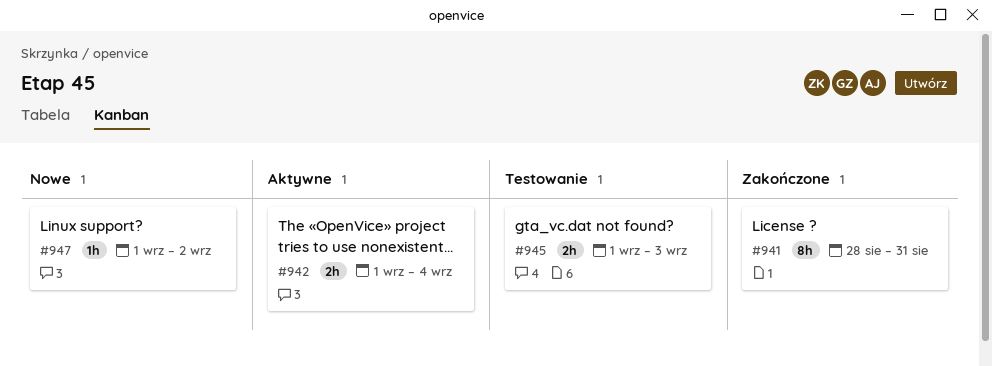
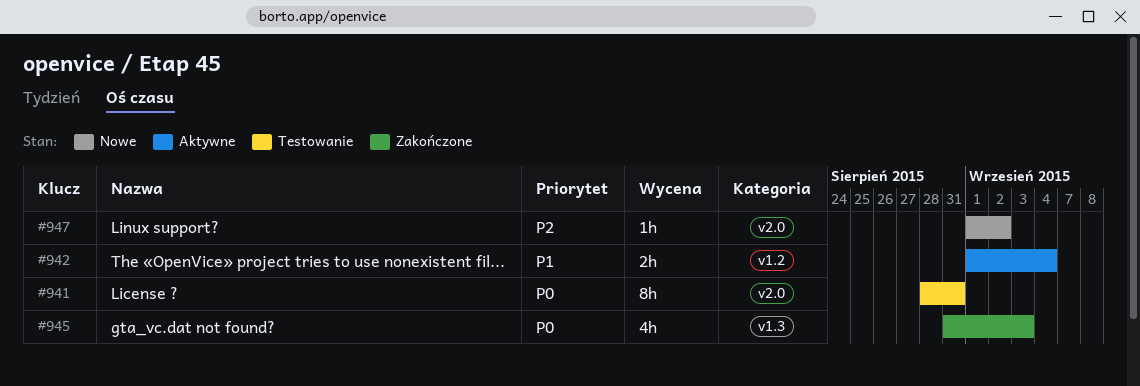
#941, status: Zakończone -> Testowanie
#945, status: Testowanie -> Zakończone
#945, estimate: 2h -> 4h
#945, start: Sep 1 -> Aug 31

